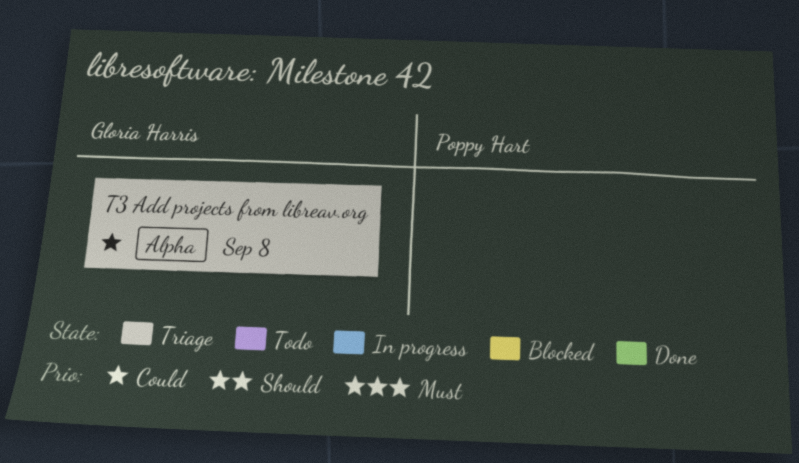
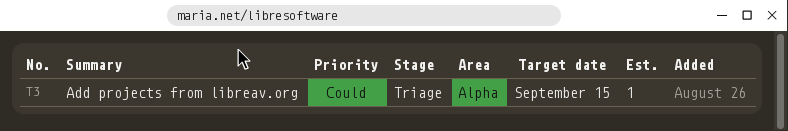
T3, due: Sep 8 -> Sep 15

